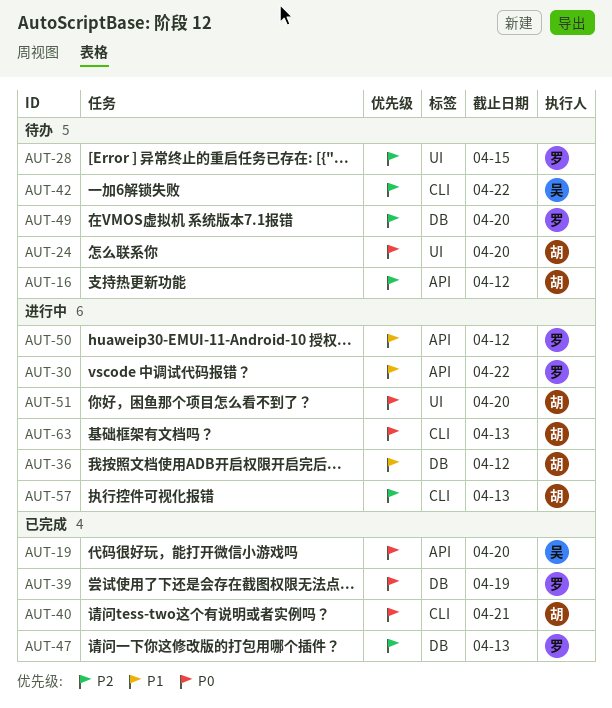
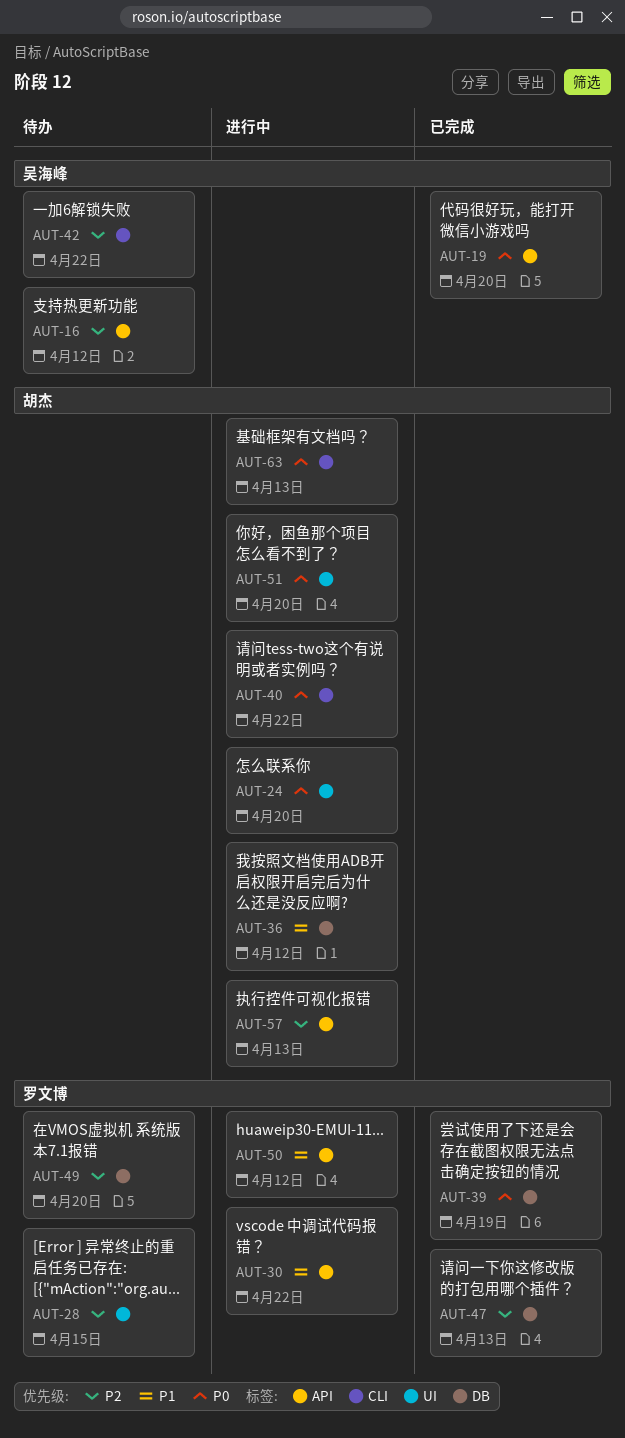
AUT-16, owner: 胡杰 -> 吴海峰
AUT-24, status: 待办 -> 进行中
AUT-40, status: 已完成 -> 进行中
AUT-40, due: Apr 21 -> Apr 22
AUT-57, label: CLI -> API

